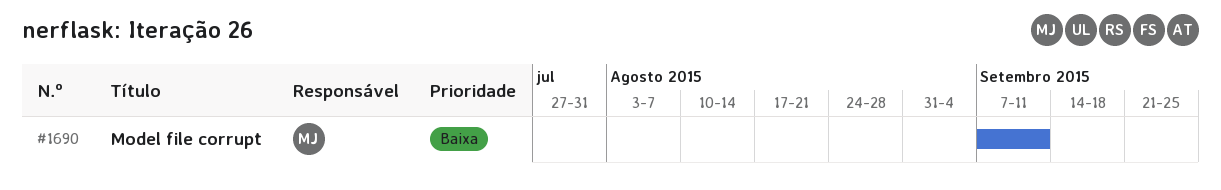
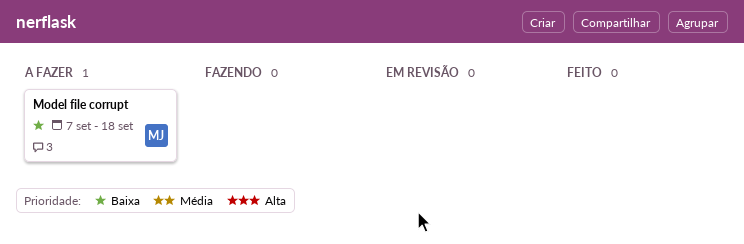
Model file corrupt, due: Sep 11 -> Sep 18

